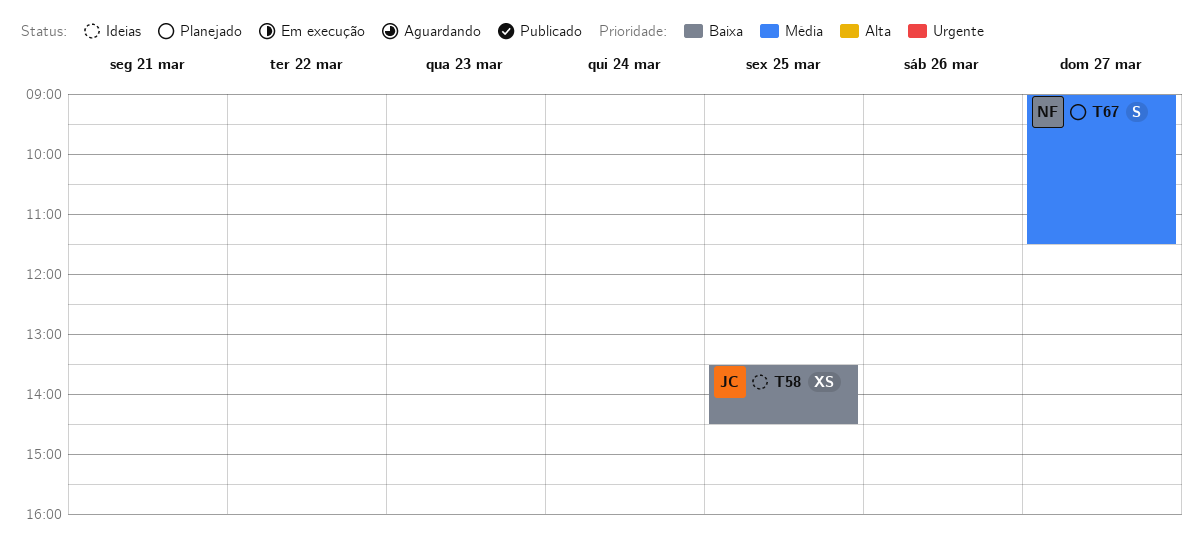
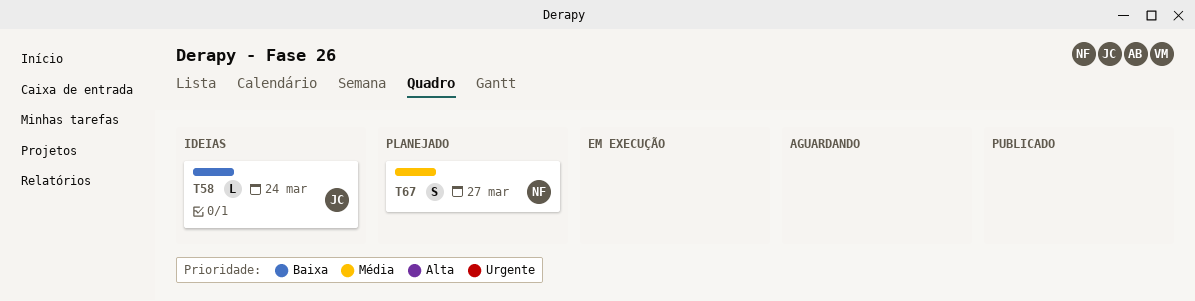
T58, estimate: XS -> L
T58, day: Mar 25 -> Mar 24

